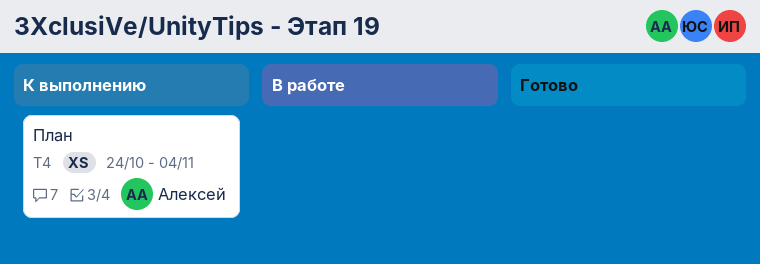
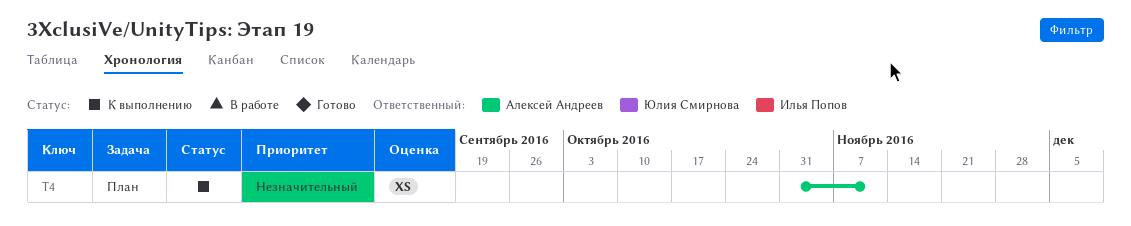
T4, start: Oct 24 -> Oct 31
T4, due: Nov 4 -> Nov 11

